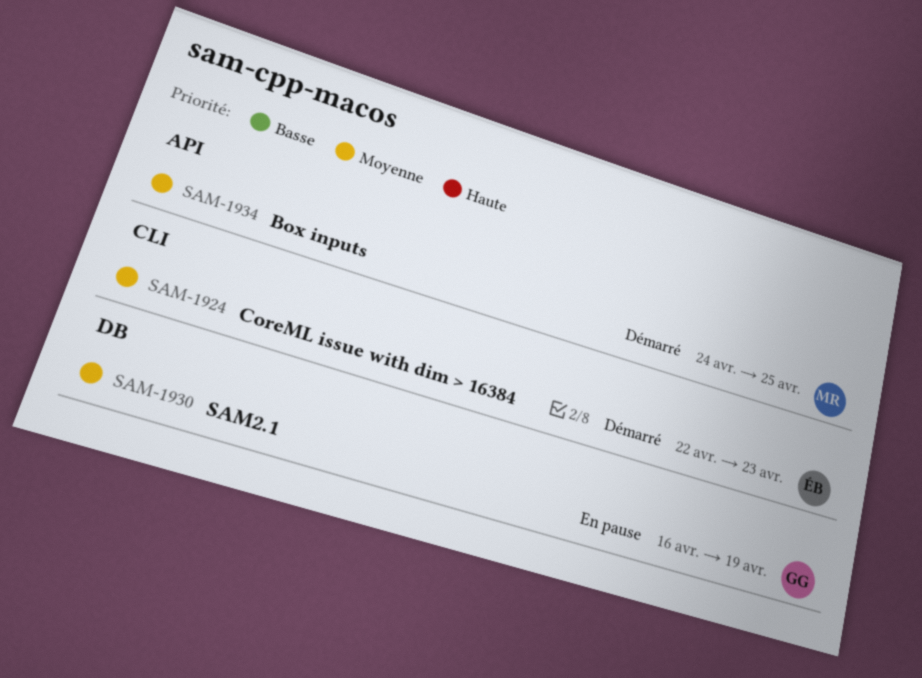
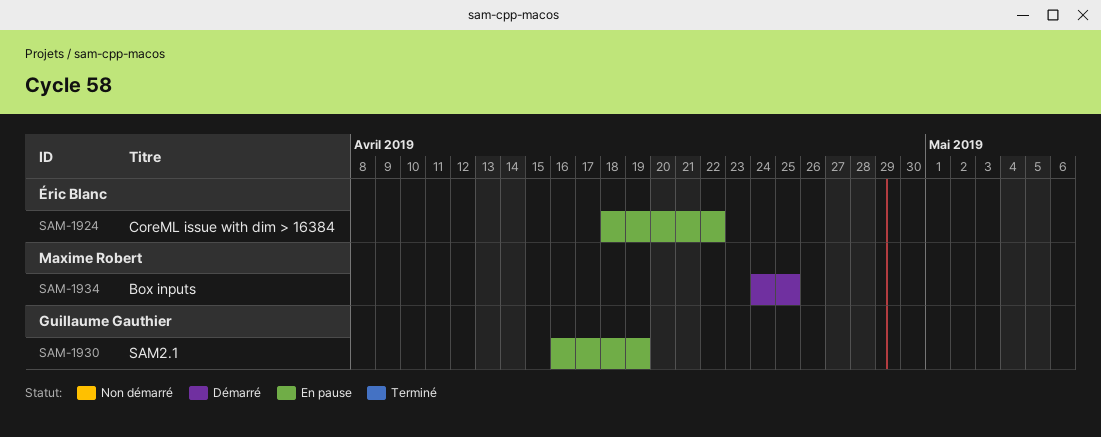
SAM-1924, status: Démarré -> En pause
SAM-1924, start: Apr 22 -> Apr 18
SAM-1924, due: Apr 23 -> Apr 22

